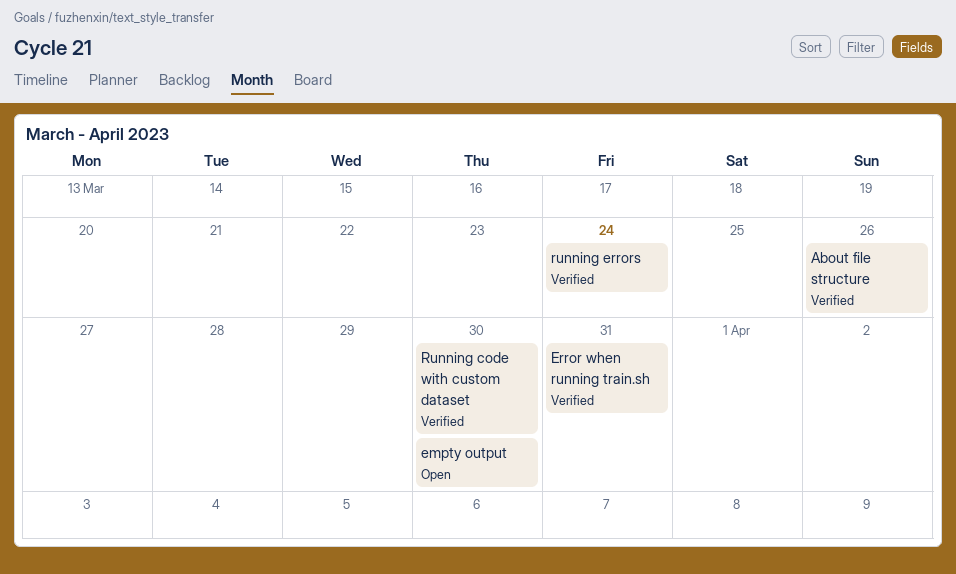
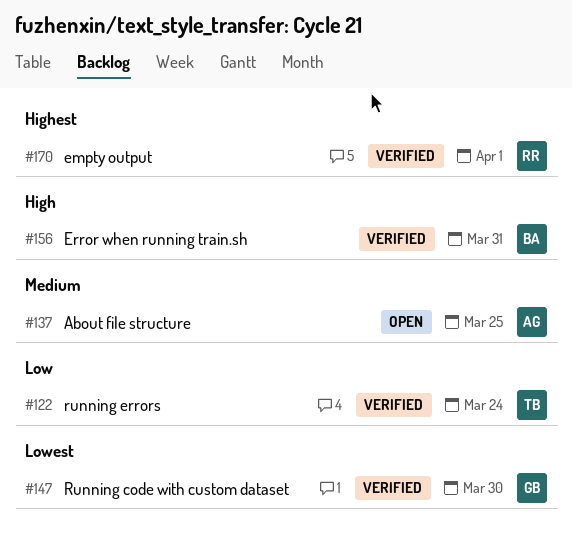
About file structure, status: Verified -> Open
About file structure, due: Mar 26 -> Mar 25
empty output, status: Open -> Verified
empty output, due: Mar 30 -> Apr 1

